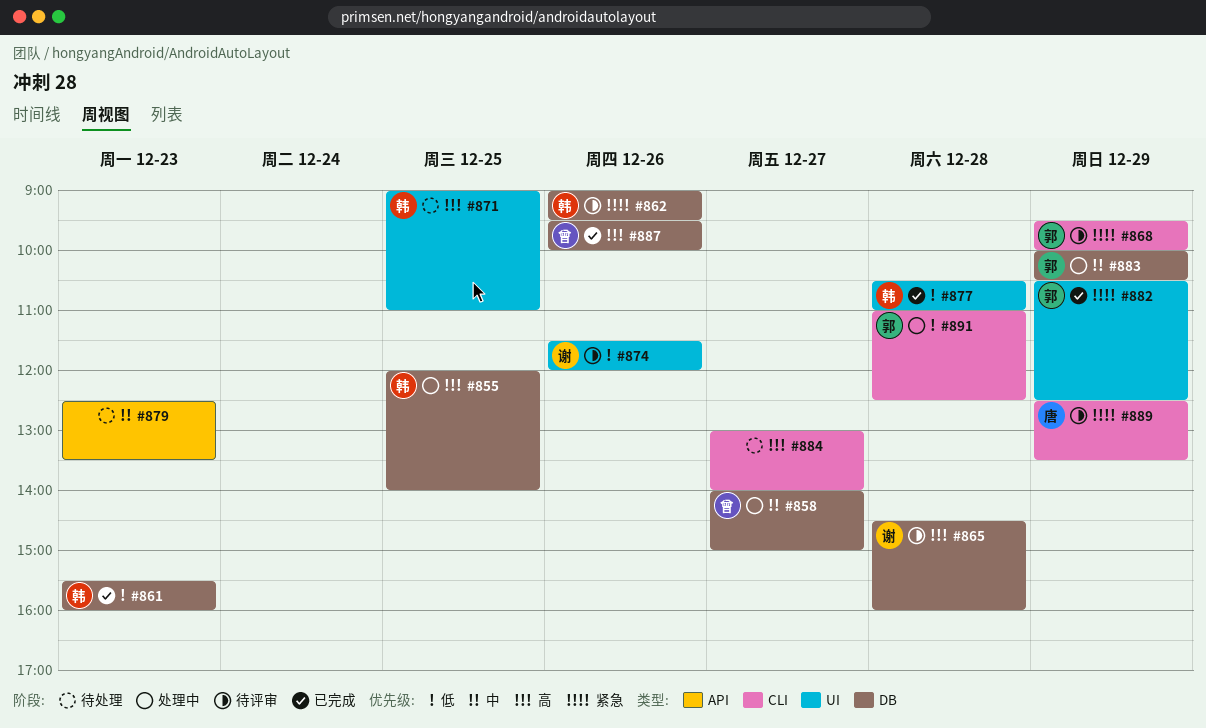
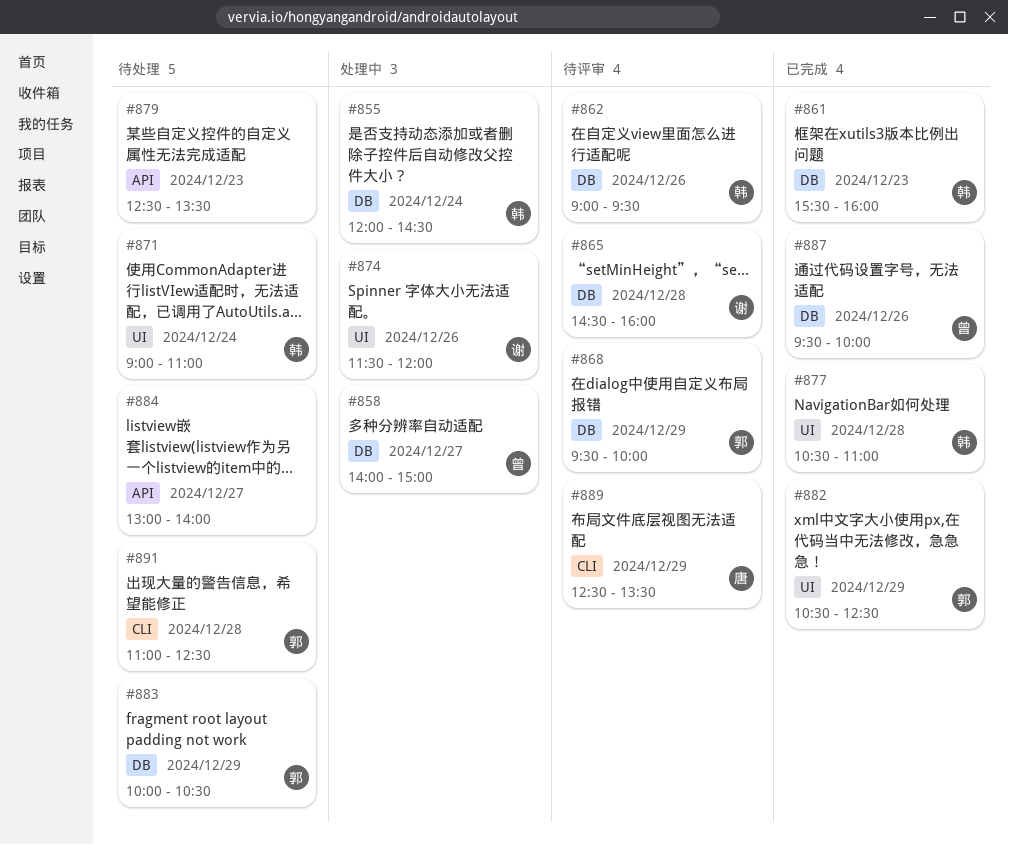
#855, day: Dec 25 -> Dec 24
#855, ends: 14:00 -> 14:30
#868, label: CLI -> DB
#871, day: Dec 25 -> Dec 24
#874, status: 待评审 -> 处理中
#883, status: 处理中 -> 待处理
#884, label: CLI -> API
#891, status: 处理中 -> 待处理

